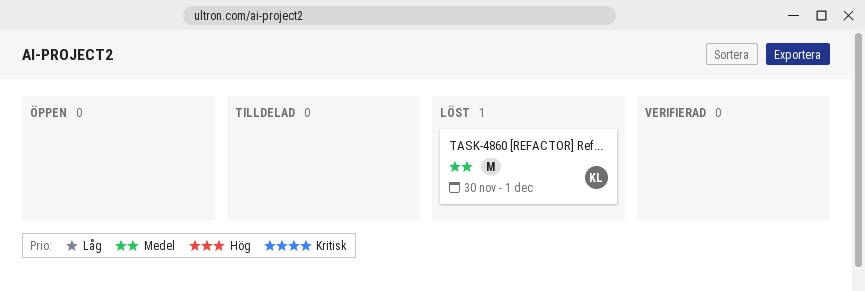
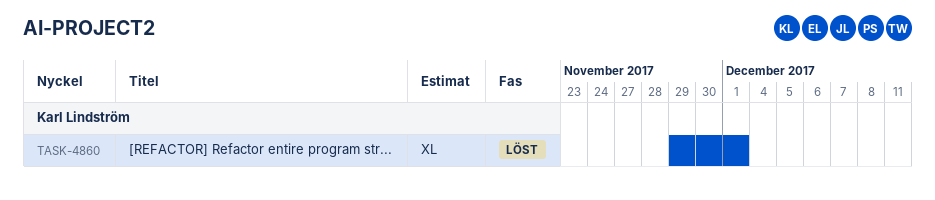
TASK-4860, estimate: M -> XL
TASK-4860, start: Nov 30 -> Nov 29

